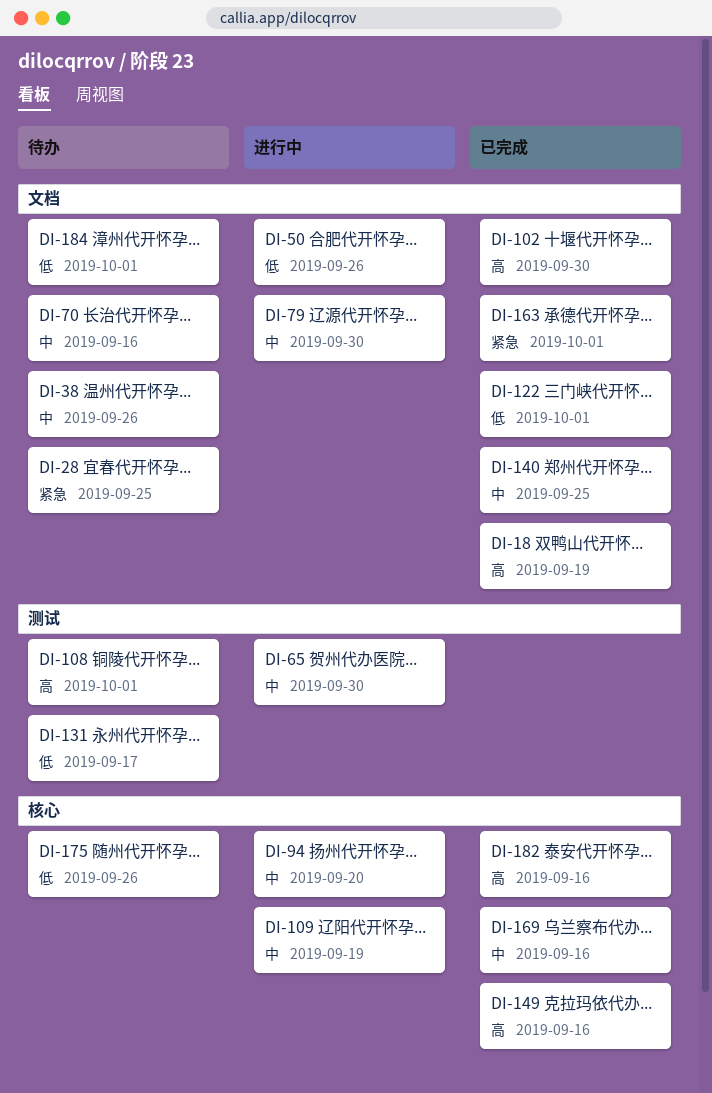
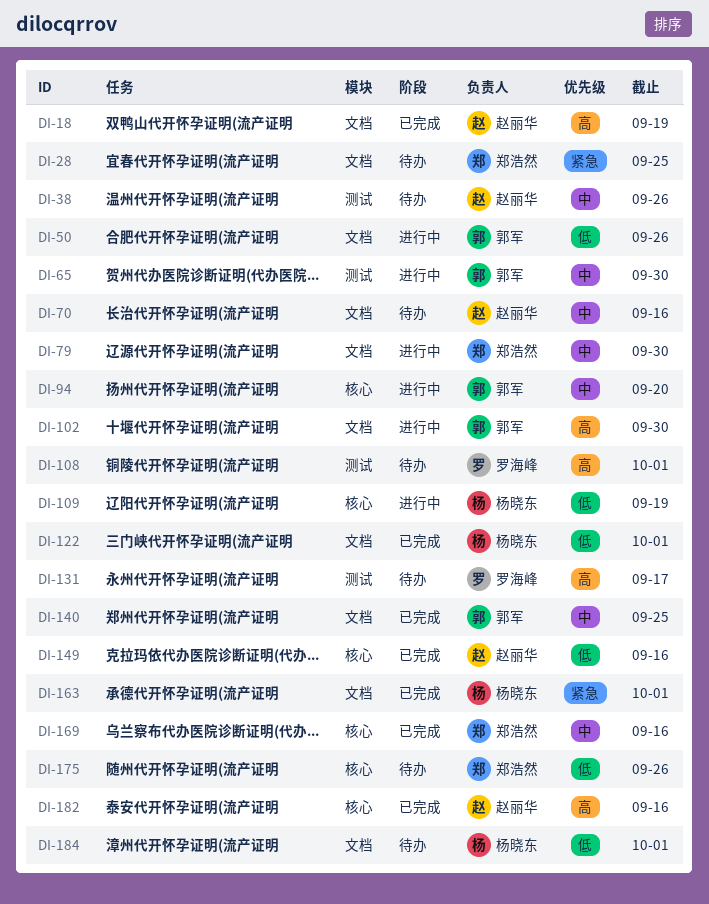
DI-38, label: 文档 -> 测试
DI-102, status: 已完成 -> 进行中
DI-109, priority: 中 -> 低
DI-131, priority: 低 -> 高
DI-149, priority: 高 -> 低

